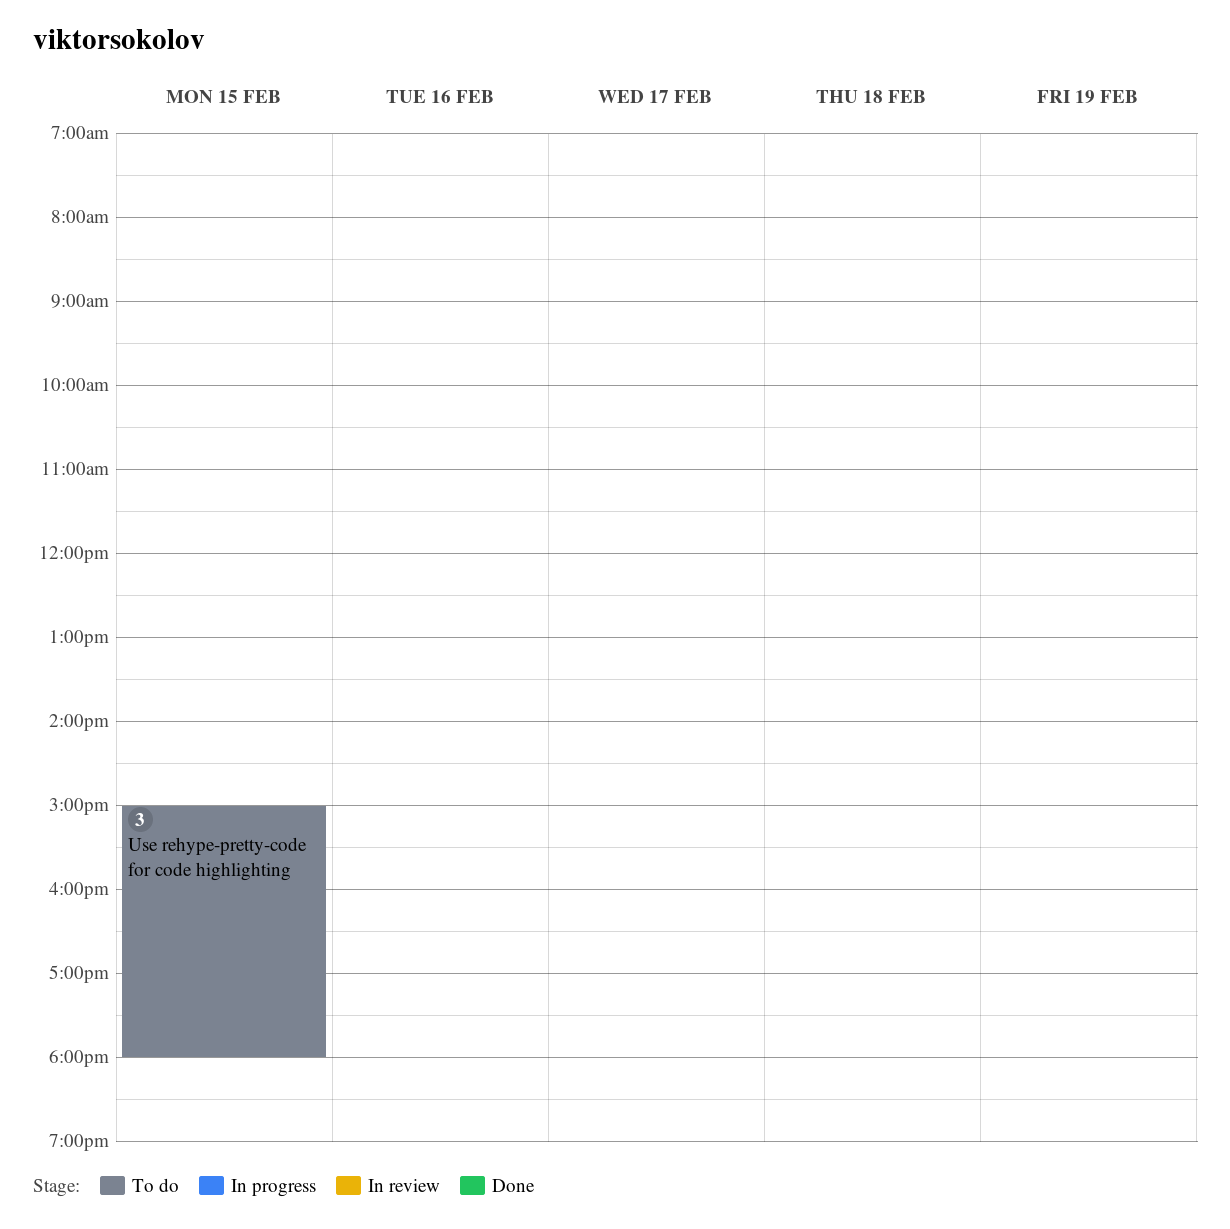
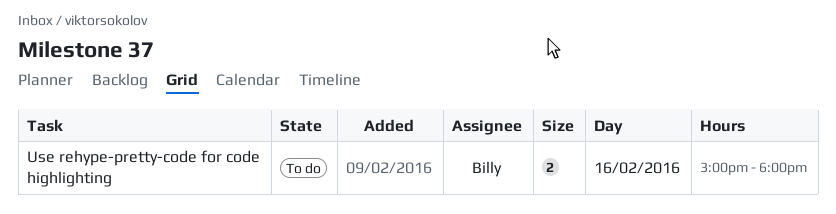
Use rehype-pretty-code for code highlighting, estimate: 3 -> 2
Use rehype-pretty-code for code highlighting, day: Feb 15 -> Feb 16

